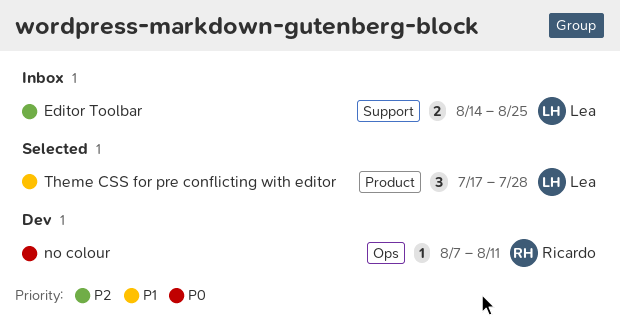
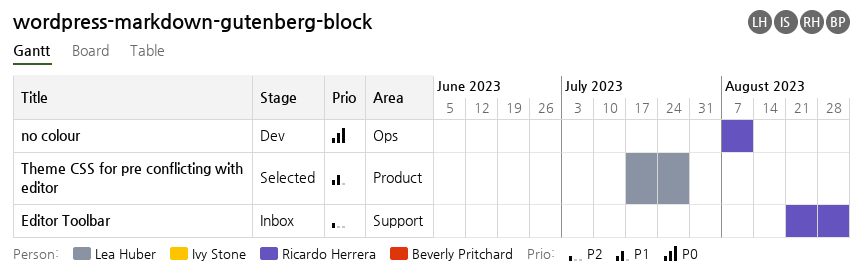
Editor Toolbar, owner: Lea Huber -> Ricardo Herrera
Editor Toolbar, start: Aug 14 -> Aug 21
Editor Toolbar, due: Aug 25 -> Sep 1

